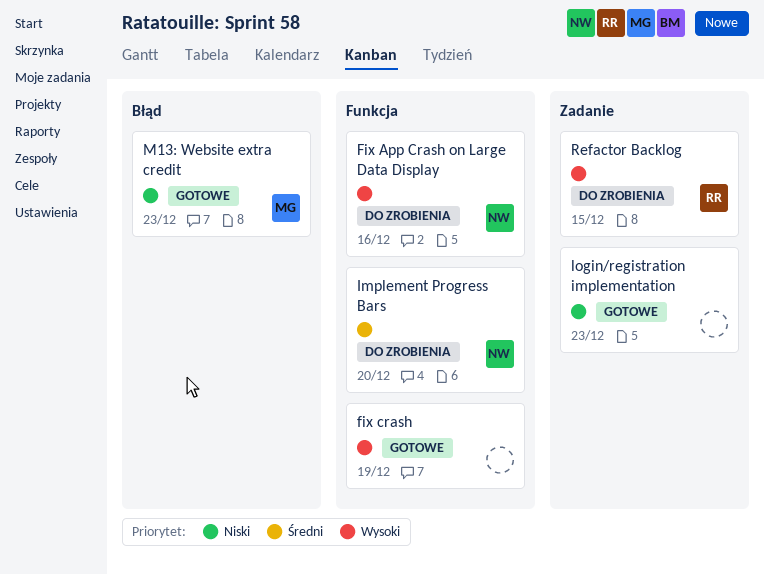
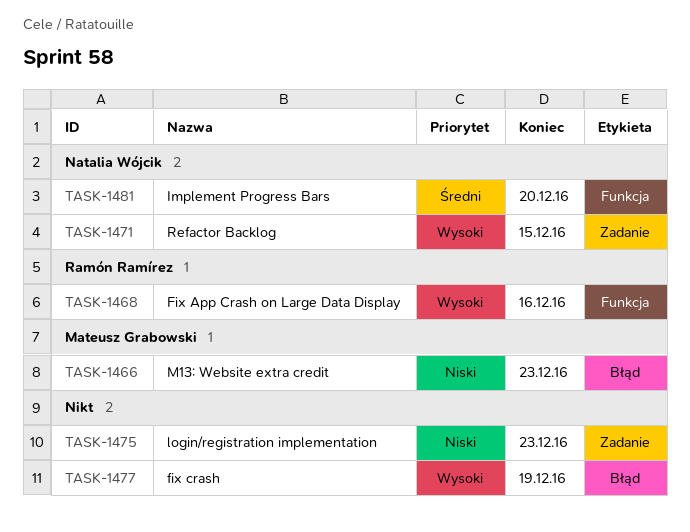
Fix App Crash on Large Data Display, owner: Natalia Wójcik -> Ramón Ramírez
fix crash, label: Funkcja -> Błąd
Refactor Backlog, owner: Ramón Ramírez -> Natalia Wójcik

